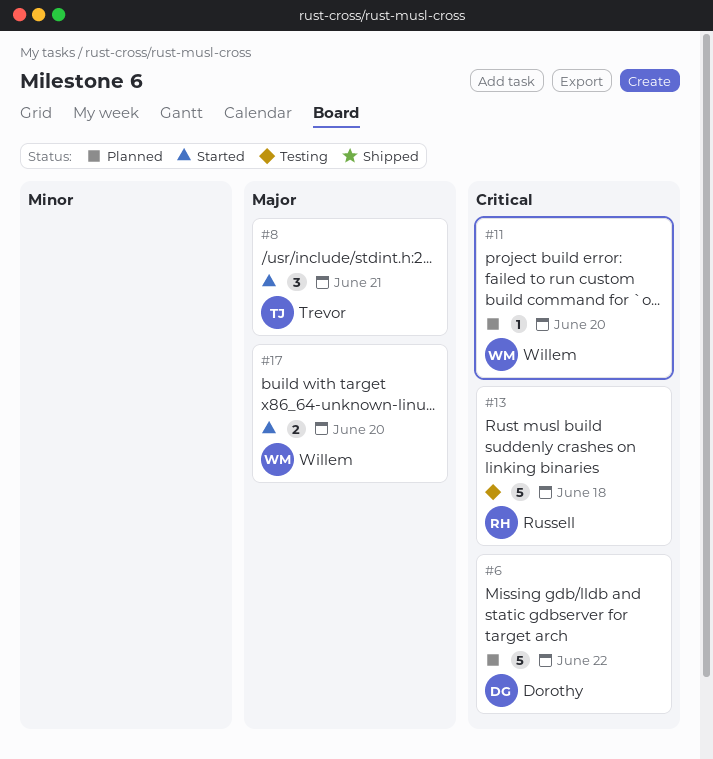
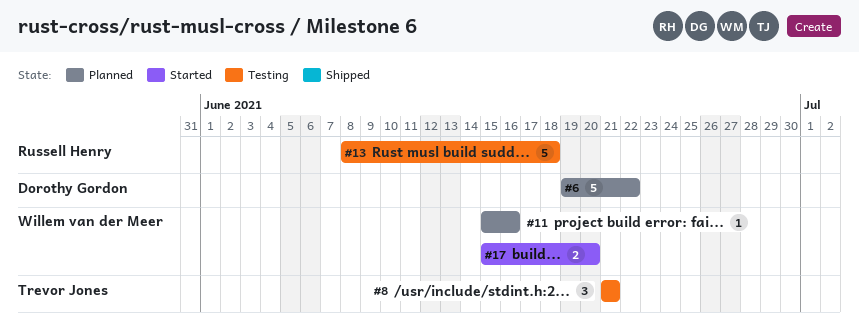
#8, status: Started -> Testing
#11, due: Jun 20 -> Jun 16

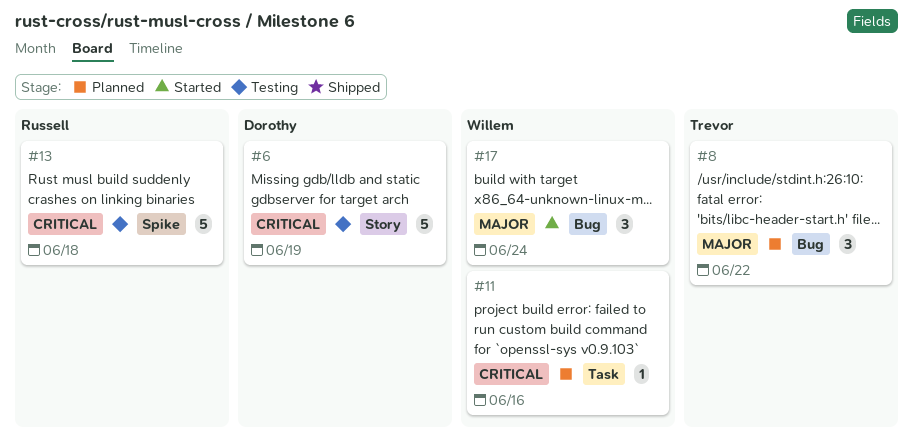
#6, status: Planned -> Testing
#6, due: Jun 22 -> Jun 19
#8, status: Testing -> Planned
#8, due: Jun 21 -> Jun 22
#17, estimate: 2 -> 3
#17, due: Jun 20 -> Jun 24

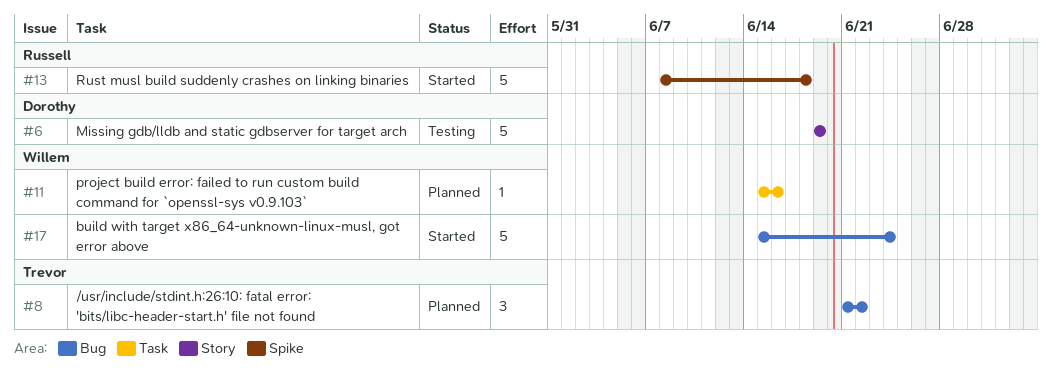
#13, status: Testing -> Started
#17, estimate: 3 -> 5

